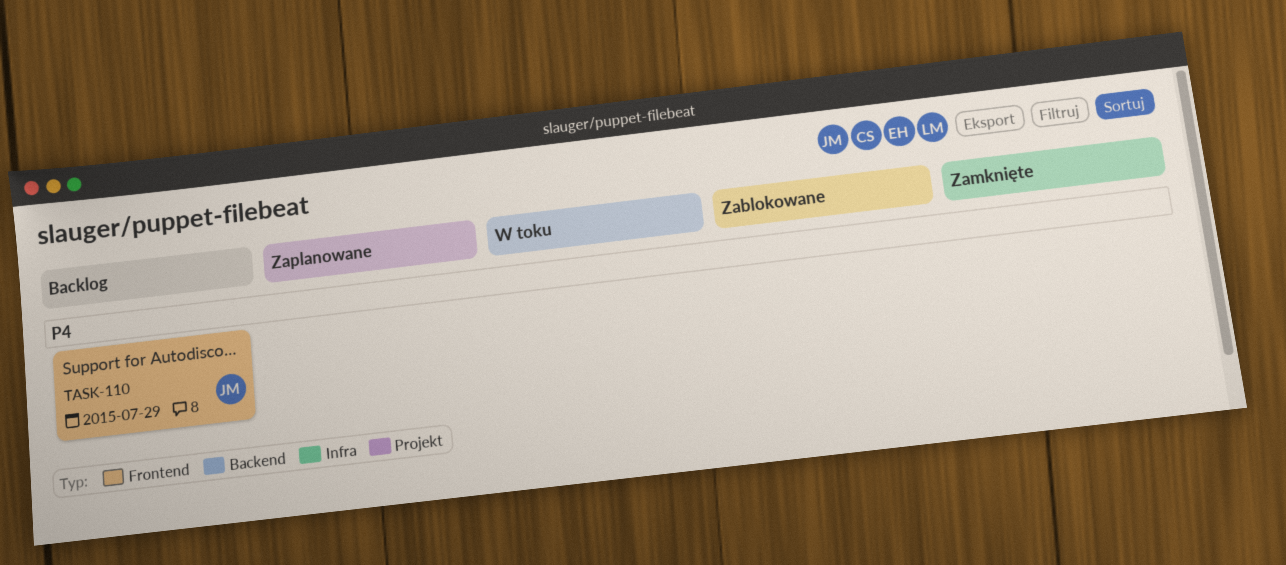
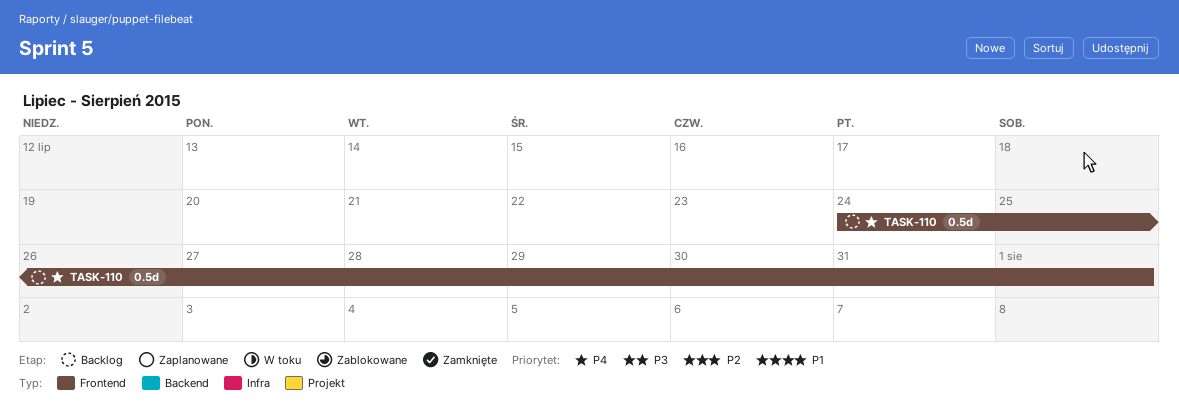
TASK-110, due: Jul 29 -> Aug 1

